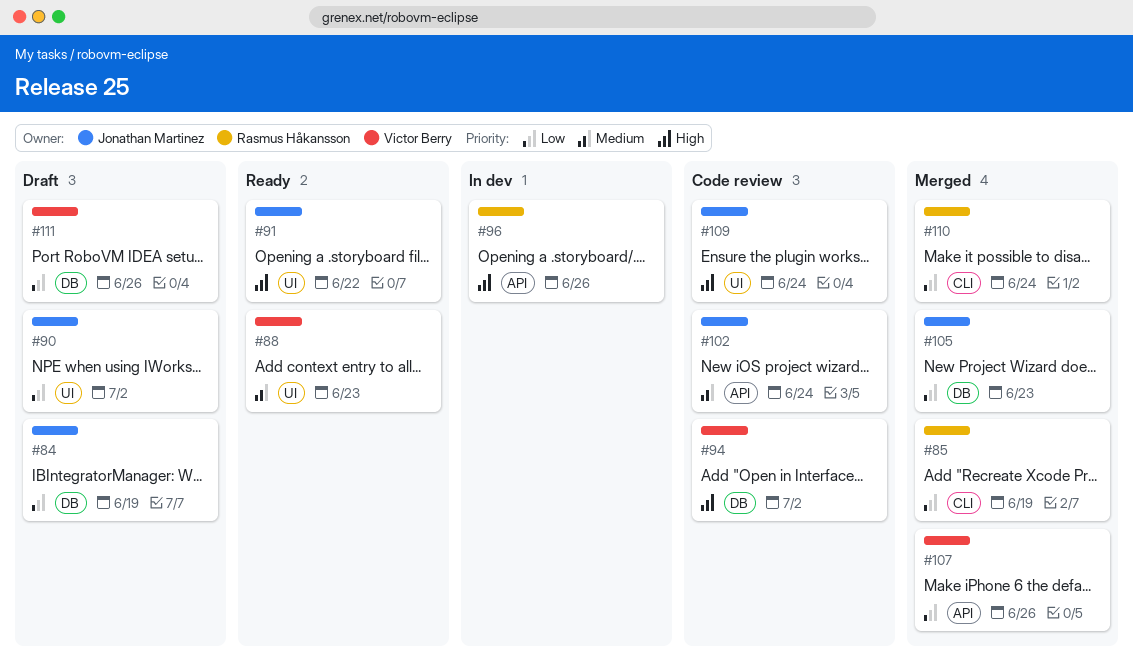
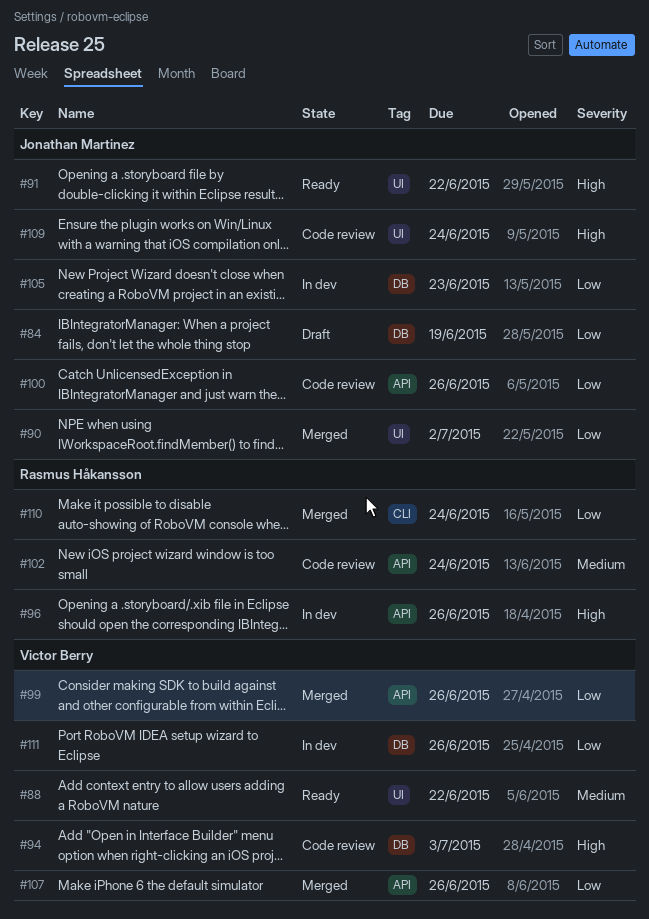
#85: present -> none
#88, due: Jun 23 -> Jun 22
#90, status: Draft -> Merged
#94, due: Jul 2 -> Jul 3
#99: none -> present
#100: none -> present
#102, owner: Jonathan Martinez -> Rasmus Håkansson
#105, status: Merged -> In dev
#111, status: Draft -> In dev

